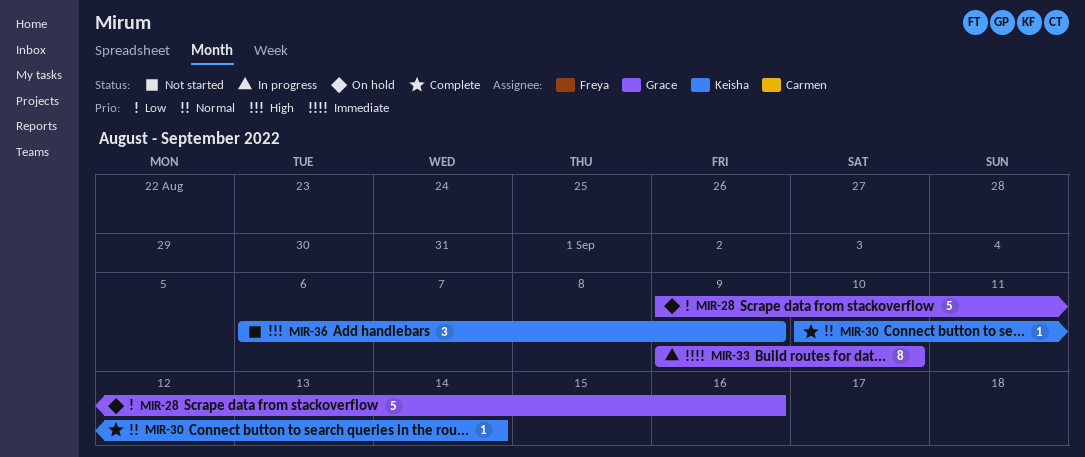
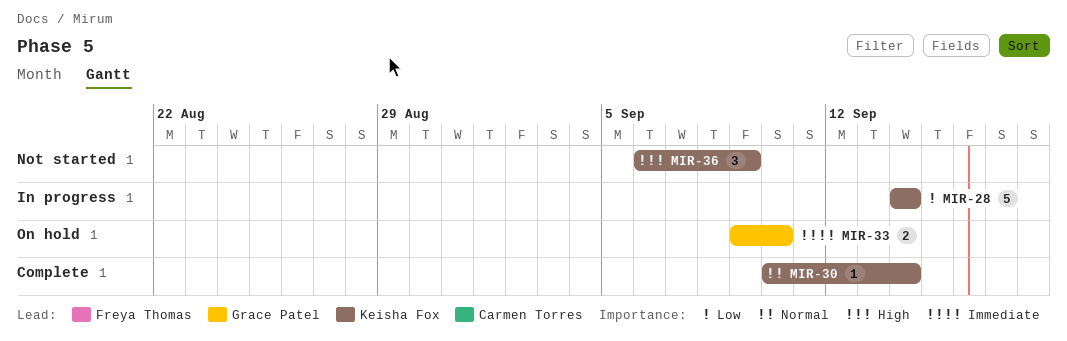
MIR-28, status: On hold -> In progress
MIR-28, owner: Grace Patel -> Keisha Fox
MIR-28, start: Sep 9 -> Sep 14
MIR-28, due: Sep 16 -> Sep 14
MIR-33, status: In progress -> On hold
MIR-33, estimate: 8 -> 2

